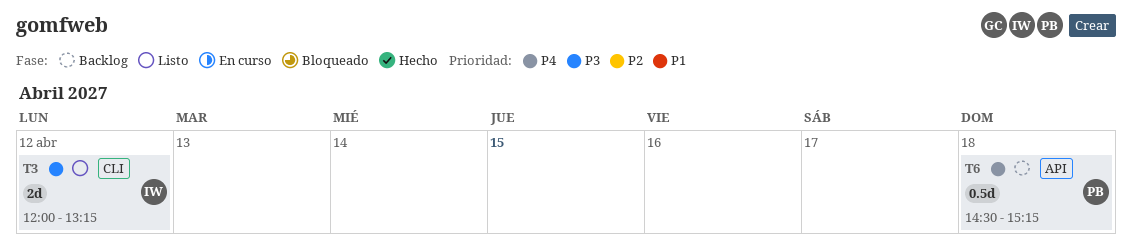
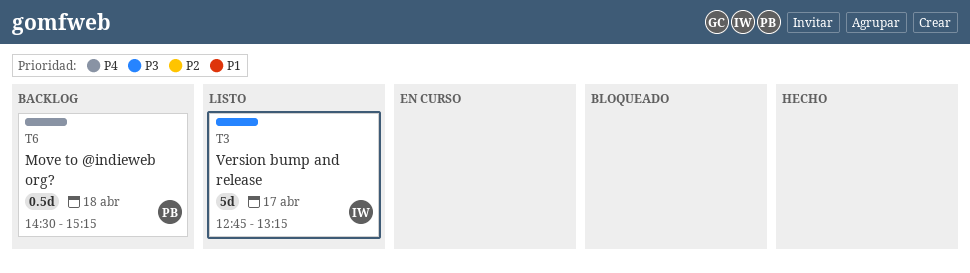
T3, estimate: 2d -> 5d
T3, day: Apr 12 -> Apr 17
T3, begins: 12:00 -> 12:45

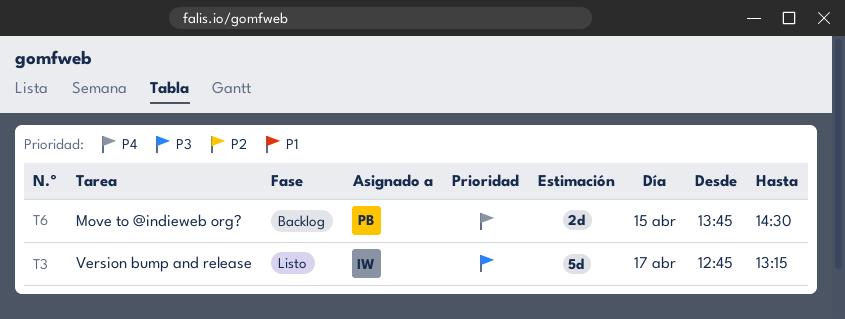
T6, estimate: 0.5d -> 2d
T6, day: Apr 18 -> Apr 15
T6, begins: 14:30 -> 13:45
T6, ends: 15:15 -> 14:30

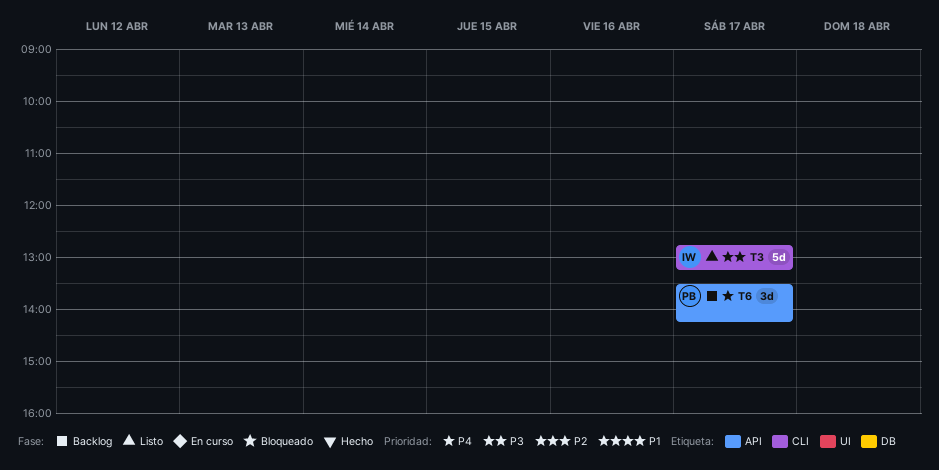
T6, estimate: 2d -> 3d
T6, day: Apr 15 -> Apr 17
T6, begins: 13:45 -> 13:30
T6, ends: 14:30 -> 14:15

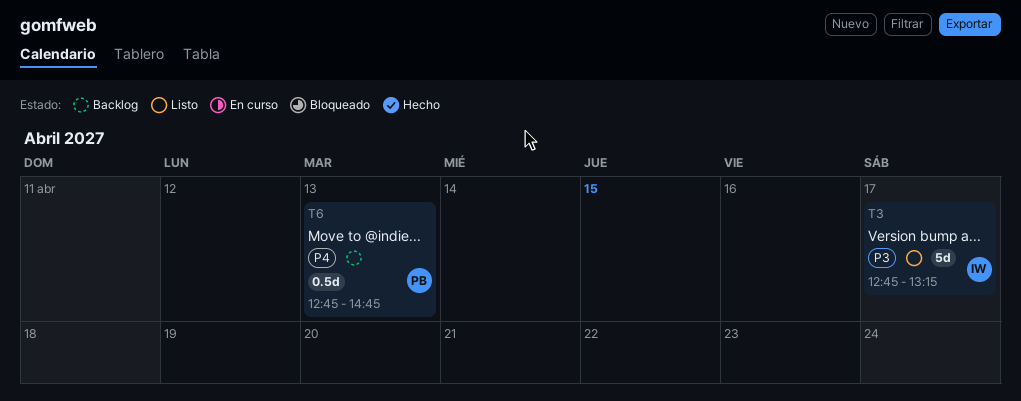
T6, estimate: 3d -> 0.5d
T6, day: Apr 17 -> Apr 13
T6, begins: 13:30 -> 12:45
T6, ends: 14:15 -> 14:45

